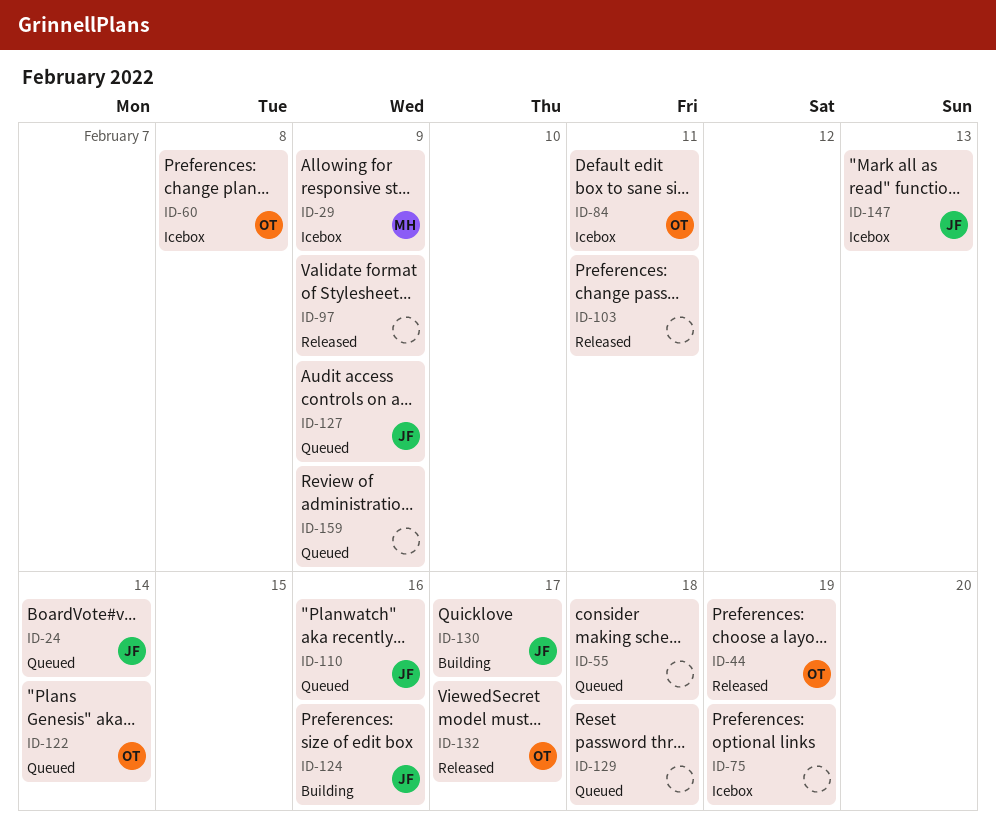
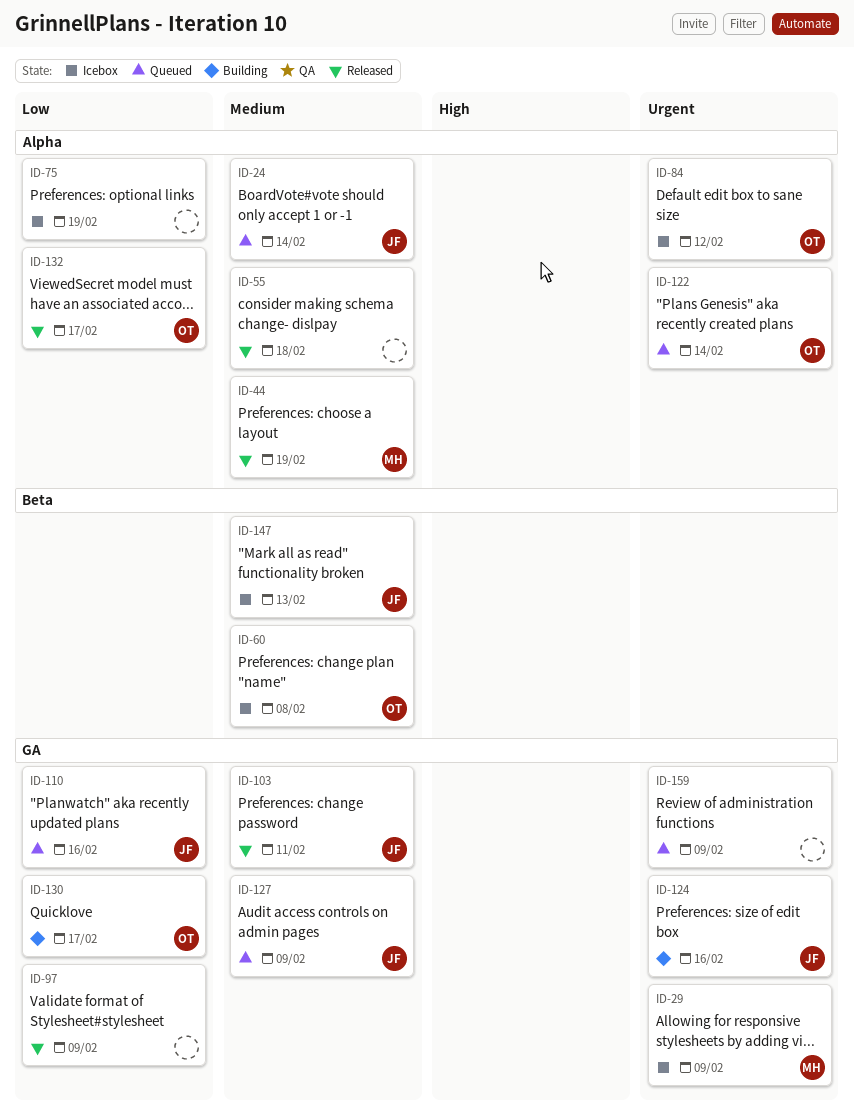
ID-44, owner: OT -> MH
ID-55, status: Queued -> Released
ID-84, due: Feb 11 -> Feb 12
ID-103, owner: none -> JF
ID-129: present -> none
ID-130, owner: JF -> OT

